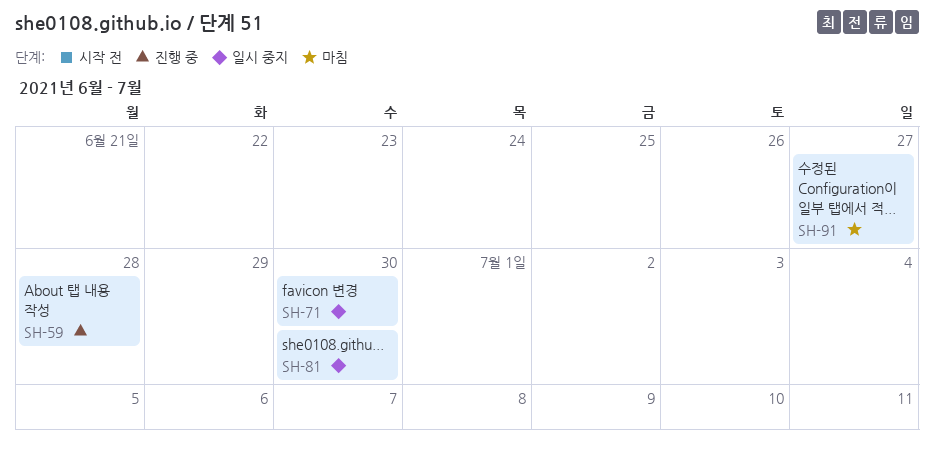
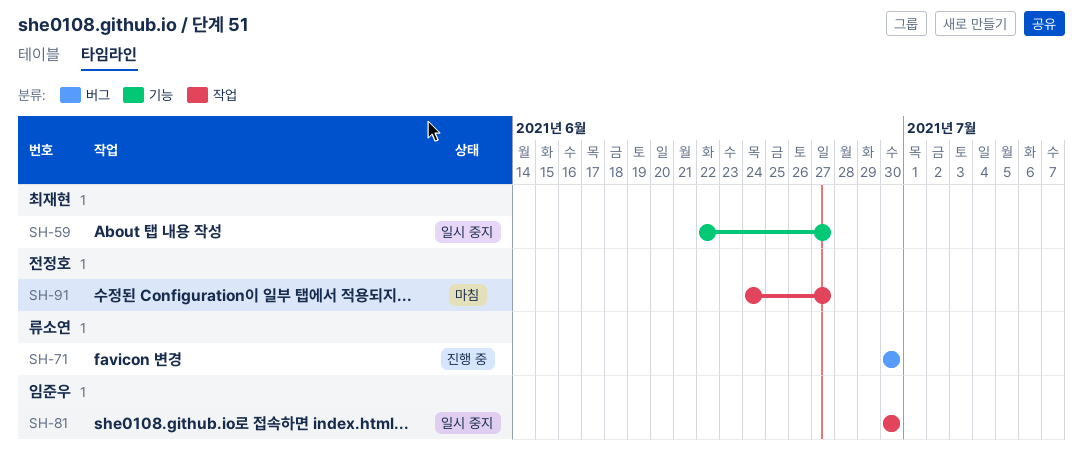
SH-59, status: 진행 중 -> 일시 중지
SH-59, due: Jun 28 -> Jun 27
SH-71, status: 일시 중지 -> 진행 중

